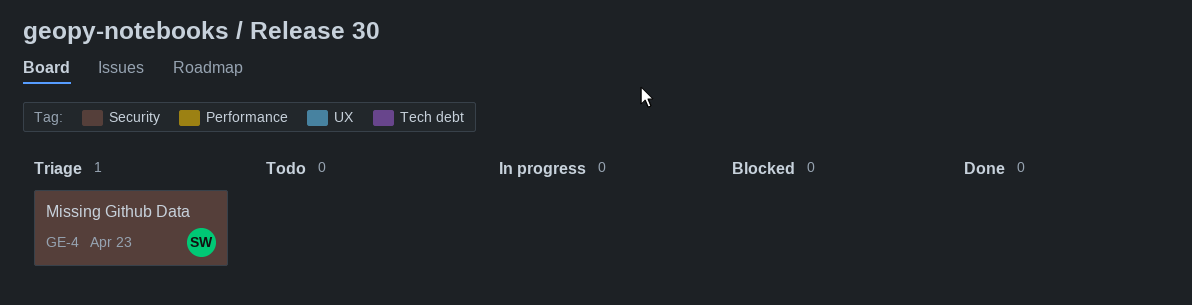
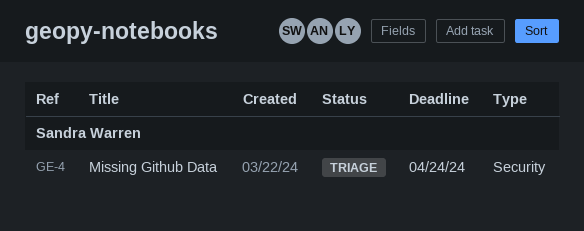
GE-4, due: Apr 23 -> Apr 24

